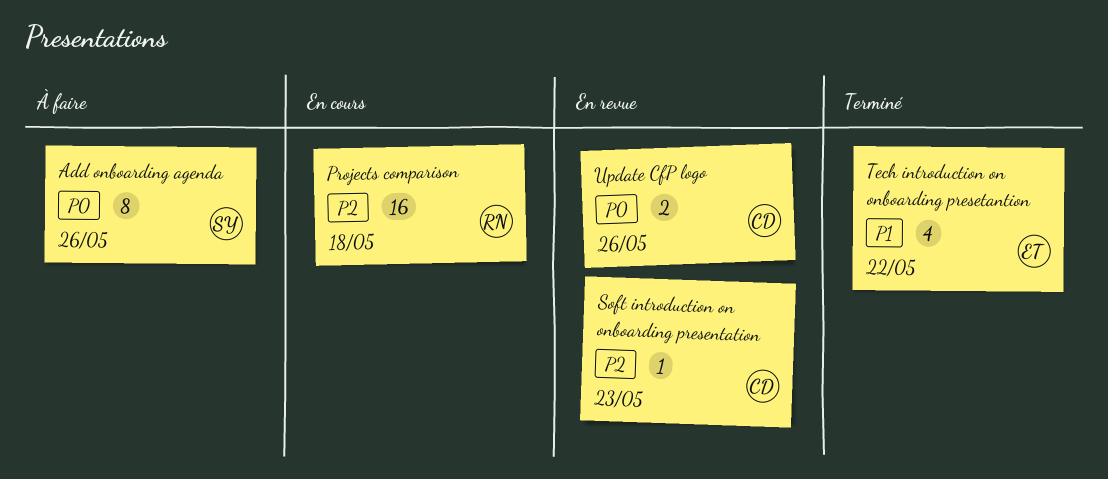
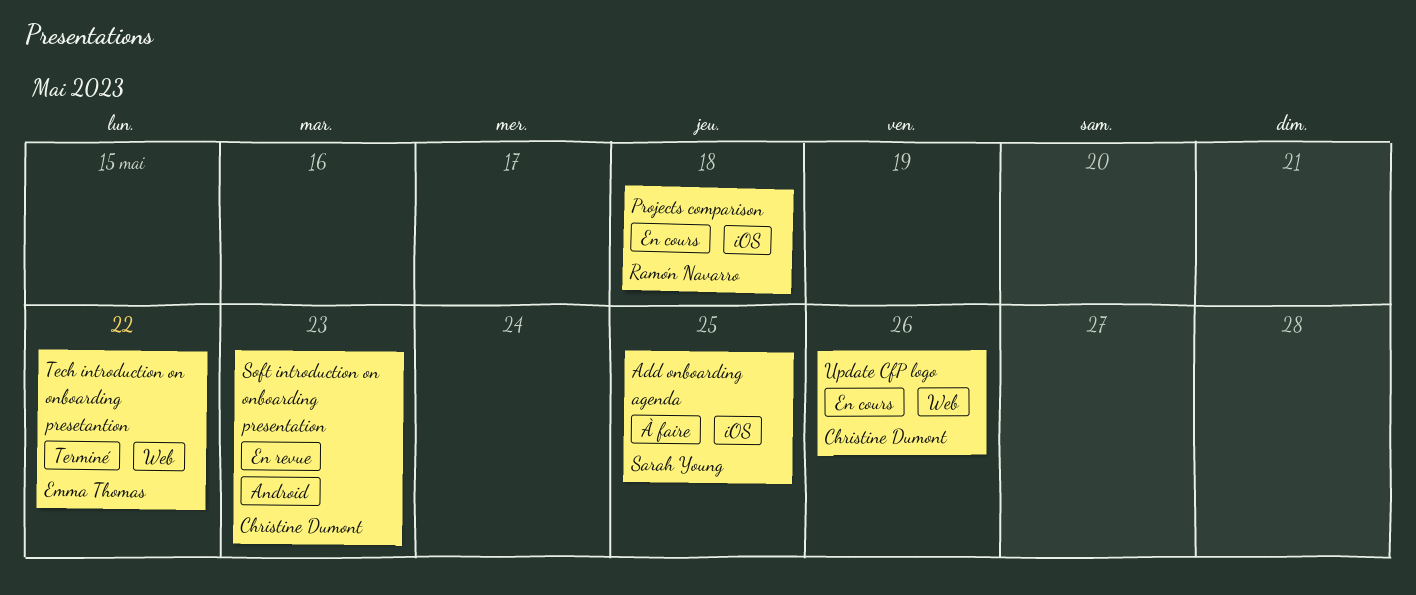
Add onboarding agenda, due: May 26 -> May 25
Update CfP logo, status: En revue -> En cours

